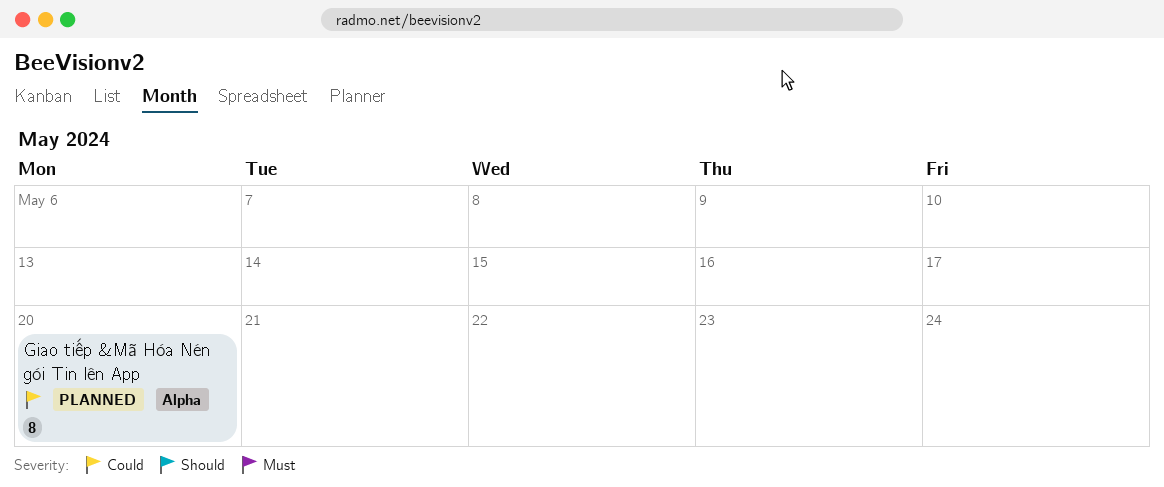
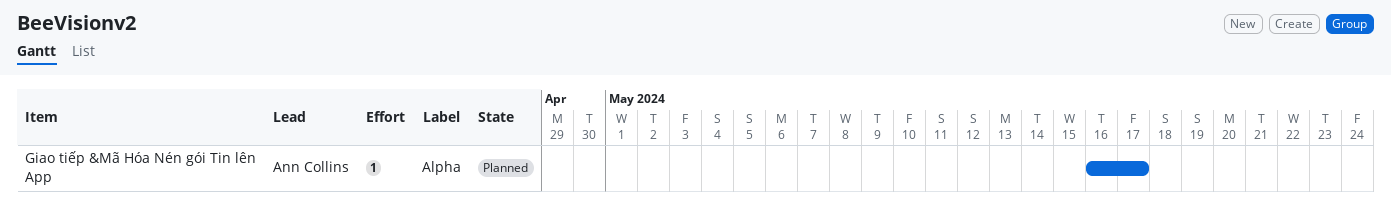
Giao tiếp &Mã Hóa Nén gói Tin lên App, estimate: 8 -> 1
Giao tiếp &Mã Hóa Nén gói Tin lên App, due: May 20 -> May 17

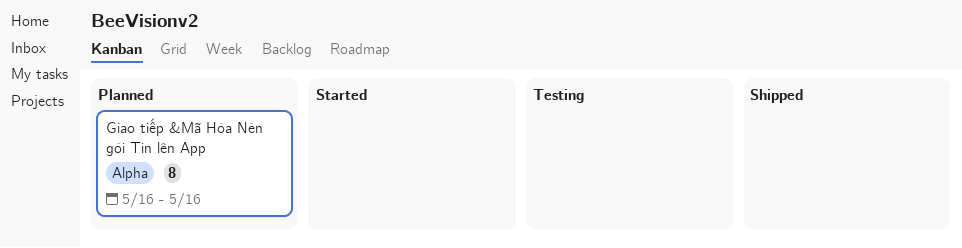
Giao tiếp &Mã Hóa Nén gói Tin lên App, estimate: 1 -> 8
Giao tiếp &Mã Hóa Nén gói Tin lên App, due: May 17 -> May 16

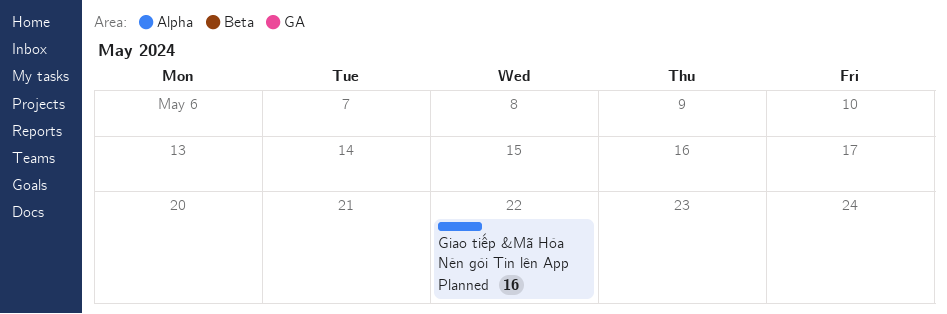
Giao tiếp &Mã Hóa Nén gói Tin lên App, estimate: 8 -> 16
Giao tiếp &Mã Hóa Nén gói Tin lên App, due: May 16 -> May 22

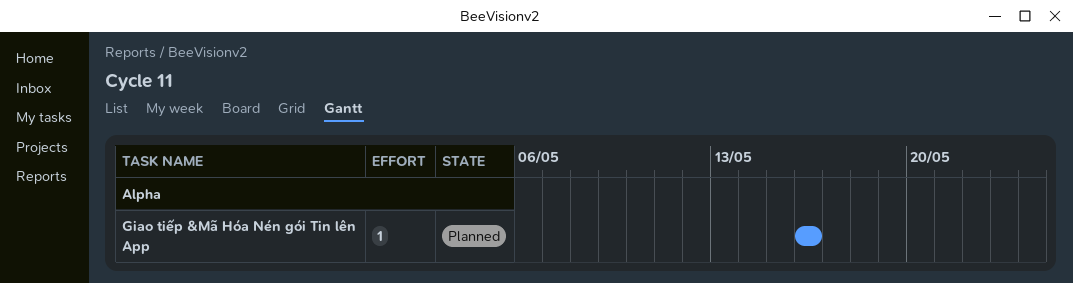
Giao tiếp &Mã Hóa Nén gói Tin lên App, estimate: 16 -> 1
Giao tiếp &Mã Hóa Nén gói Tin lên App, due: May 22 -> May 16

